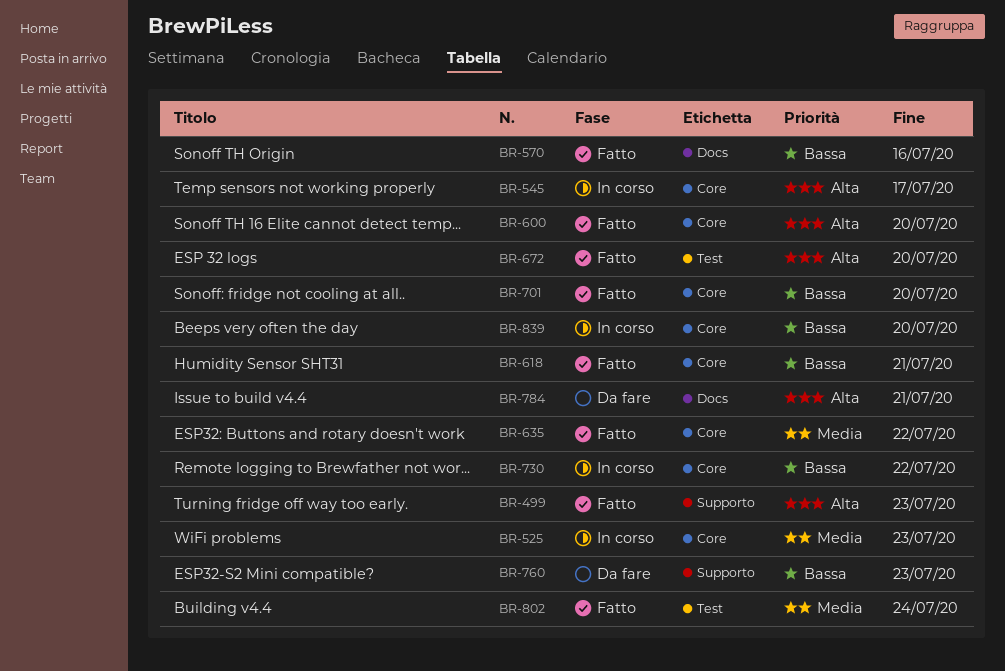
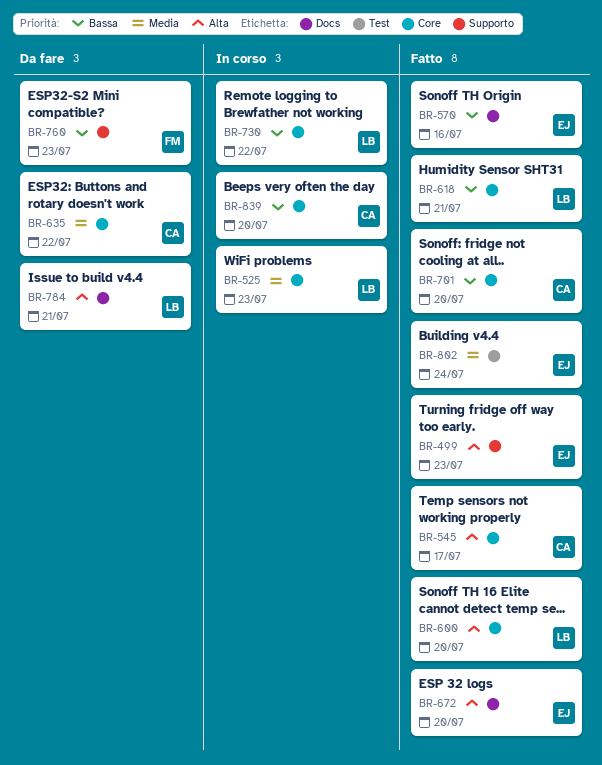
BR-545, status: In corso -> Fatto
BR-635, status: Fatto -> Da fare
BR-672, label: Test -> Docs

